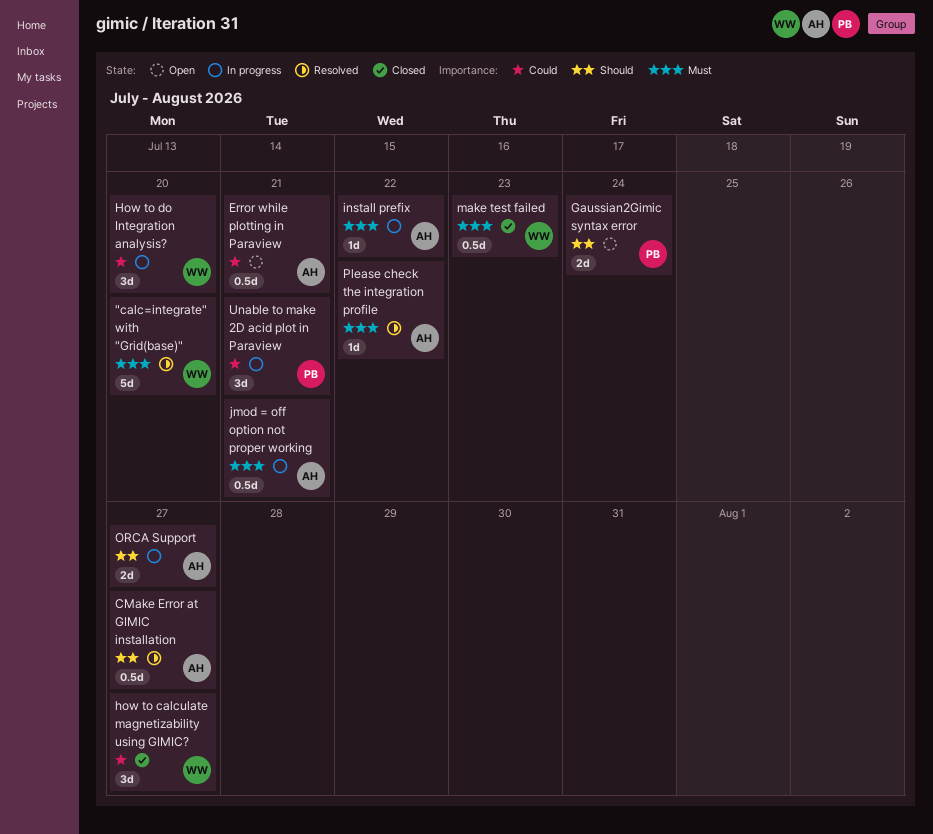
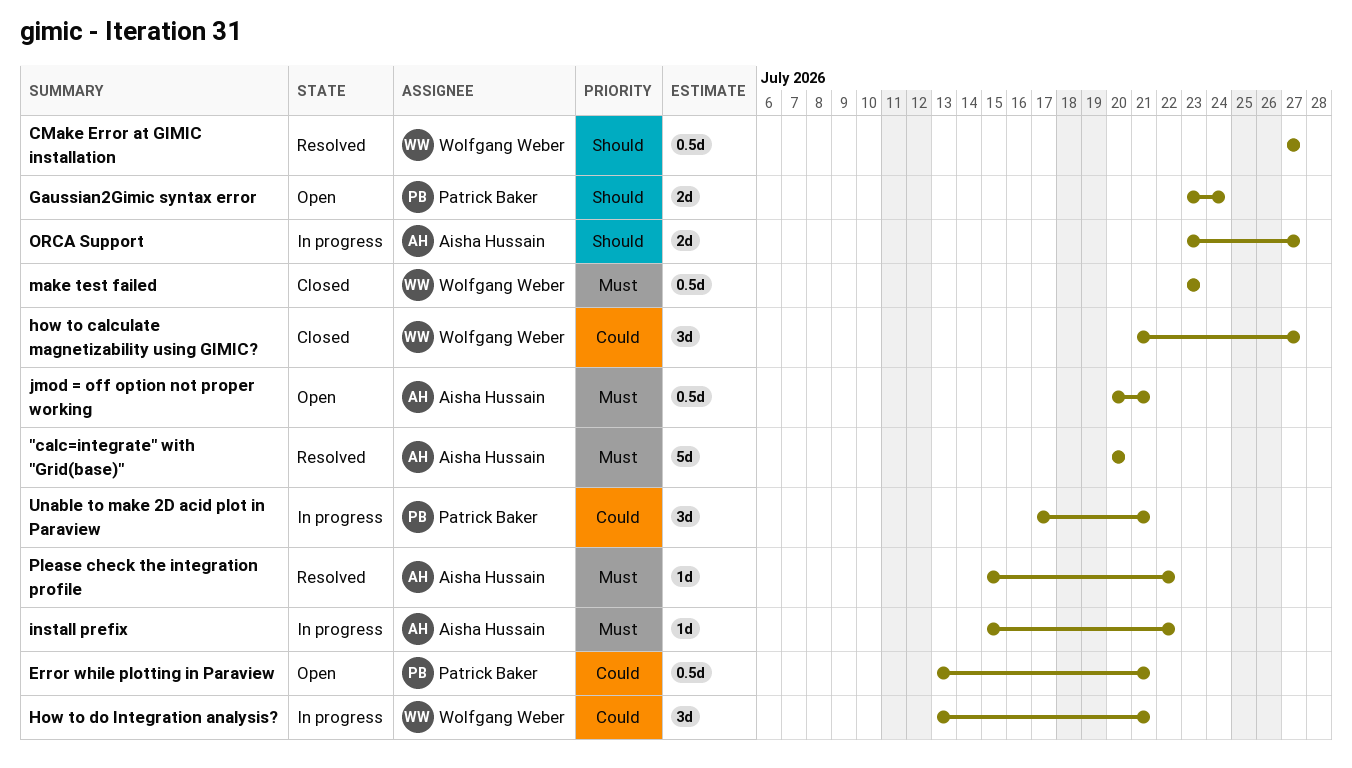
"calc=integrate" with "Grid(base)", owner: Wolfgang Weber -> Aisha Hussain
CMake Error at GIMIC installation, owner: Aisha Hussain -> Wolfgang Weber
Error while plotting in Paraview, owner: Aisha Hussain -> Patrick Baker
How to do Integration analysis?, due: Jul 20 -> Jul 21
jmod = off option not proper working, status: In progress -> Open

